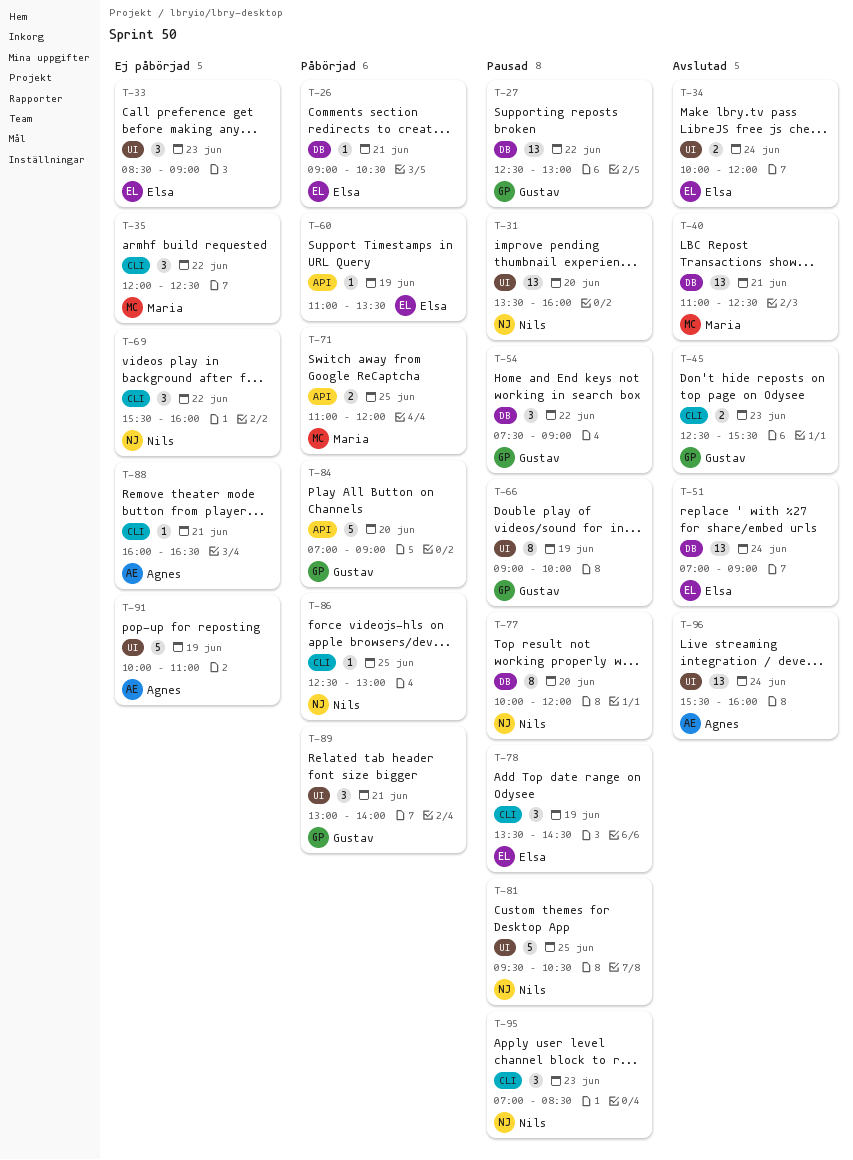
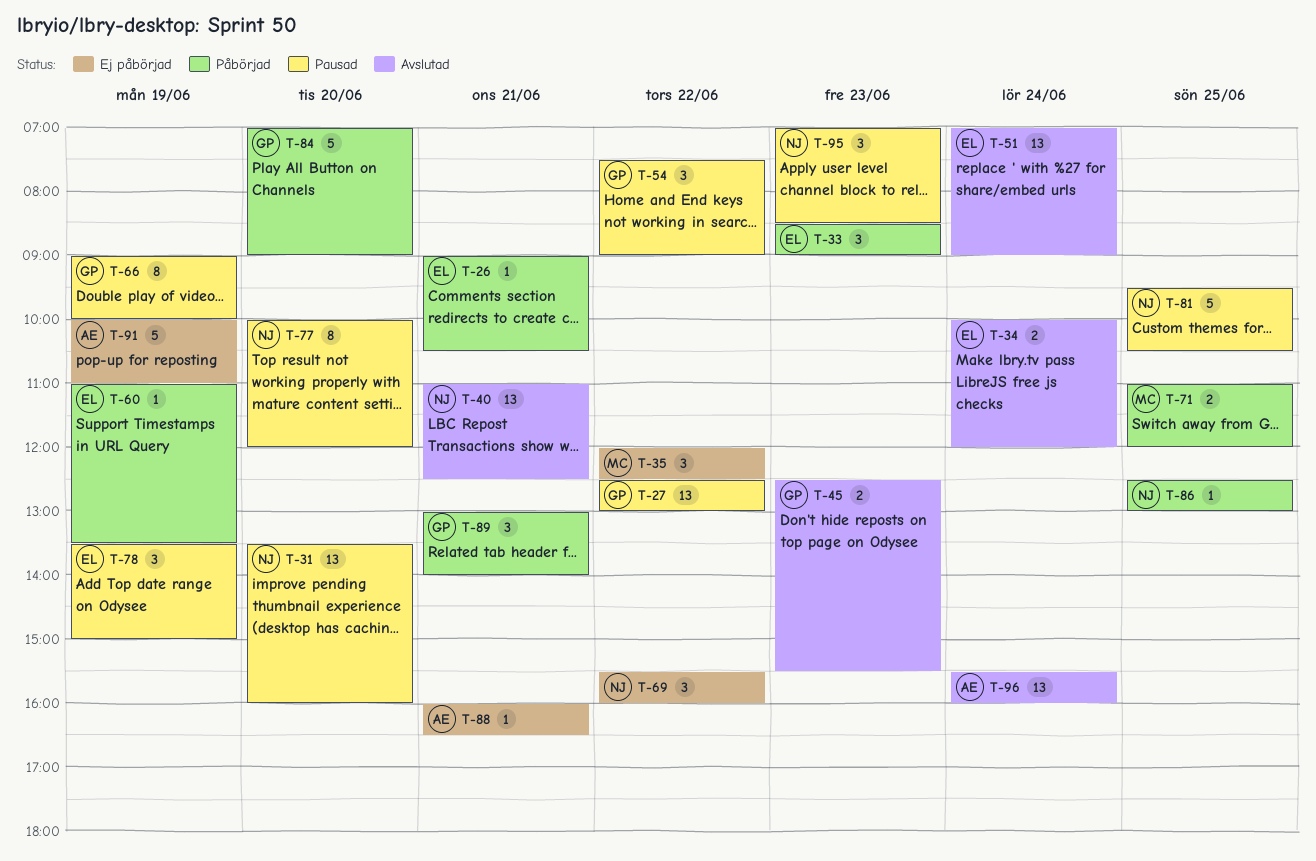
T-33, status: Ej påbörjad -> Påbörjad
T-40, owner: Maria -> Nils
T-78, ends: 14:30 -> 15:00

